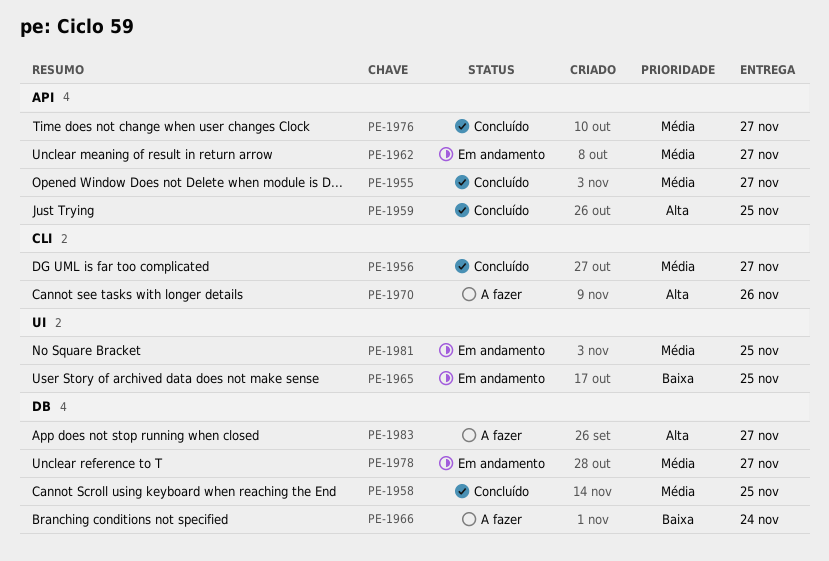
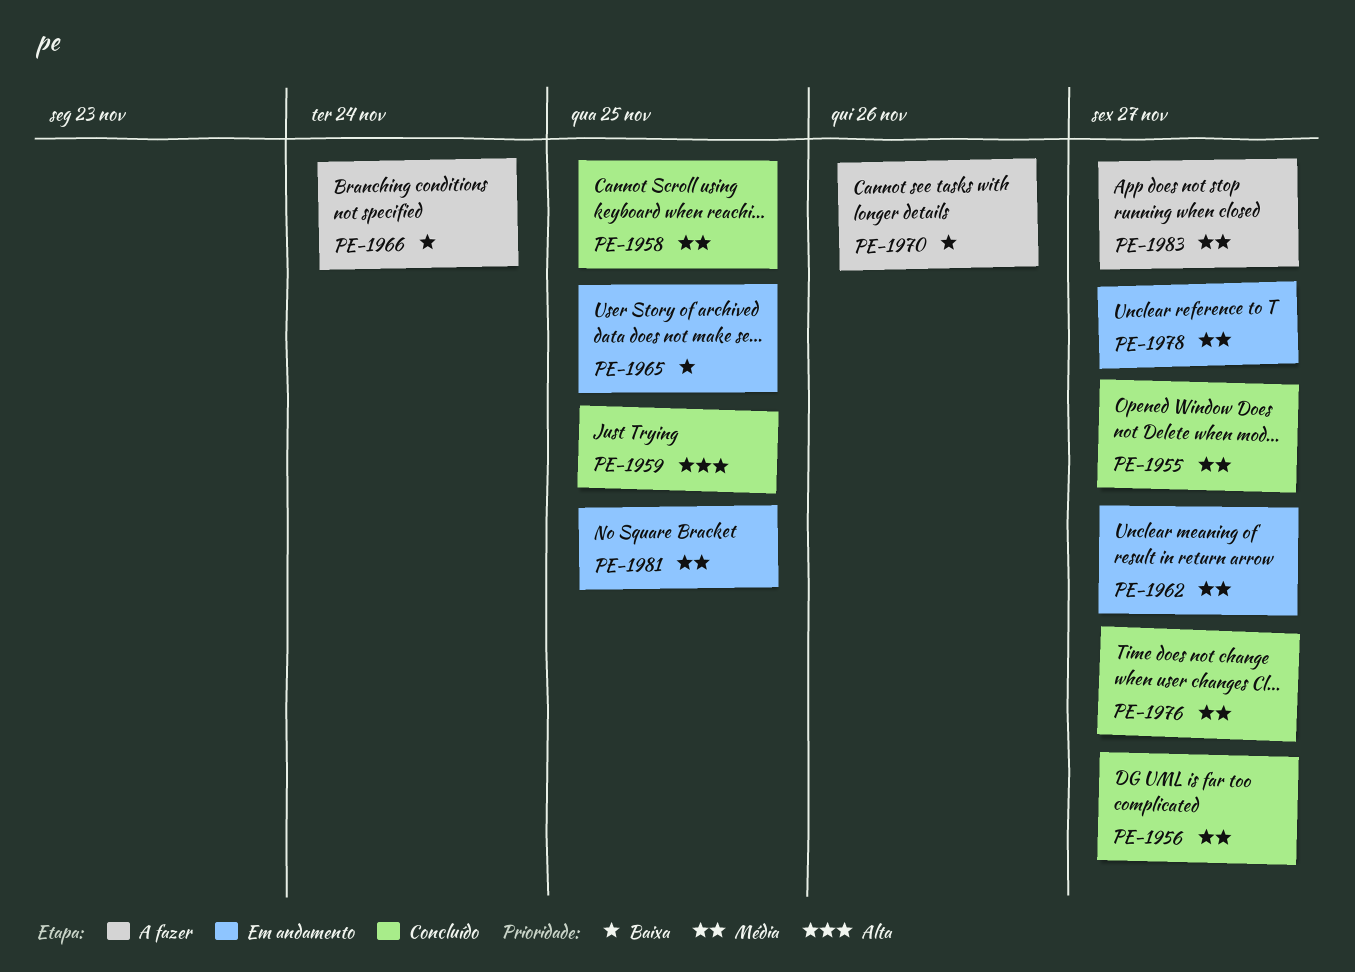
PE-1970, priority: Alta -> Baixa
PE-1983, priority: Alta -> Média

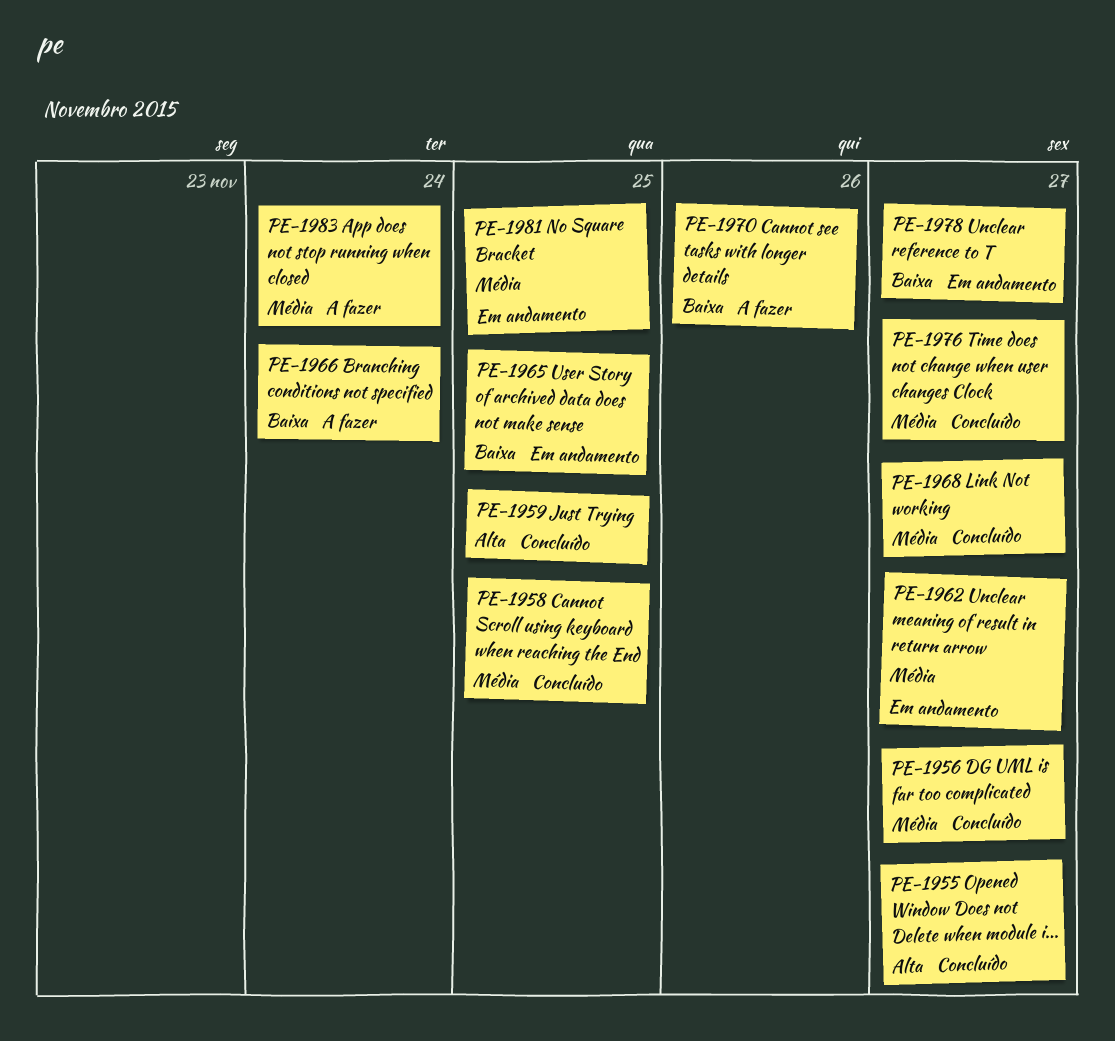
PE-1955, priority: Média -> Alta
PE-1968: none -> present
PE-1978, priority: Média -> Baixa
PE-1983, due: Nov 27 -> Nov 24

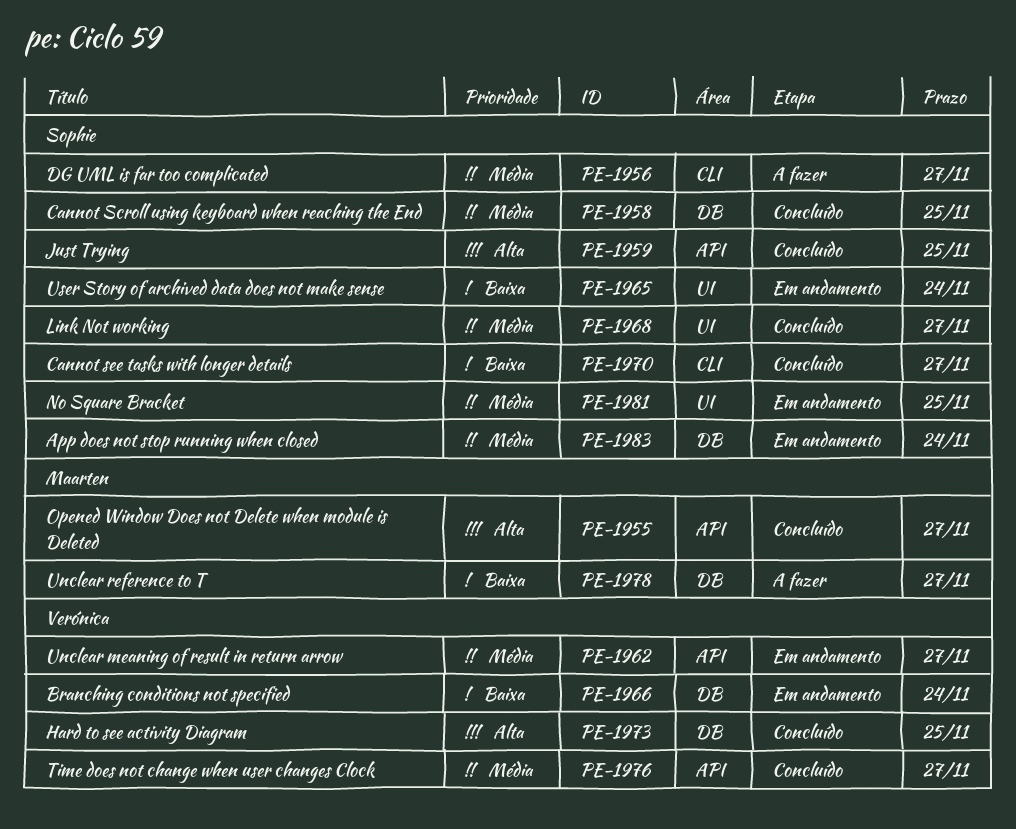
PE-1956, status: Concluído -> A fazer
PE-1965, due: Nov 25 -> Nov 24
PE-1966, status: A fazer -> Em andamento
PE-1970, status: A fazer -> Concluído
PE-1970, due: Nov 26 -> Nov 27
PE-1973: none -> present
PE-1978, status: Em andamento -> A fazer
PE-1983, status: A fazer -> Em andamento

